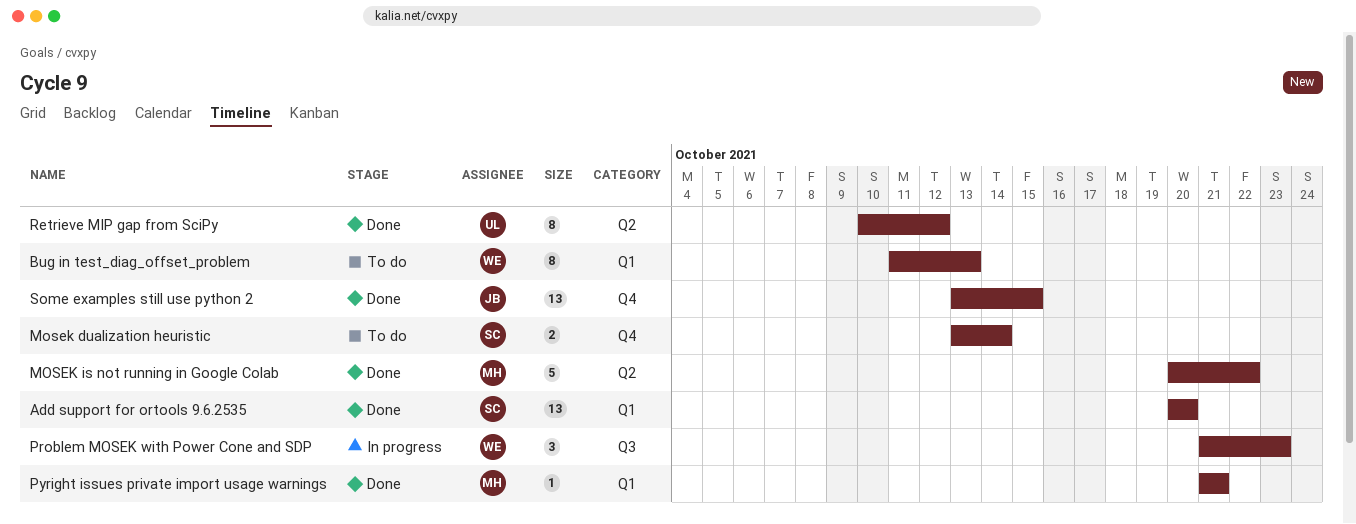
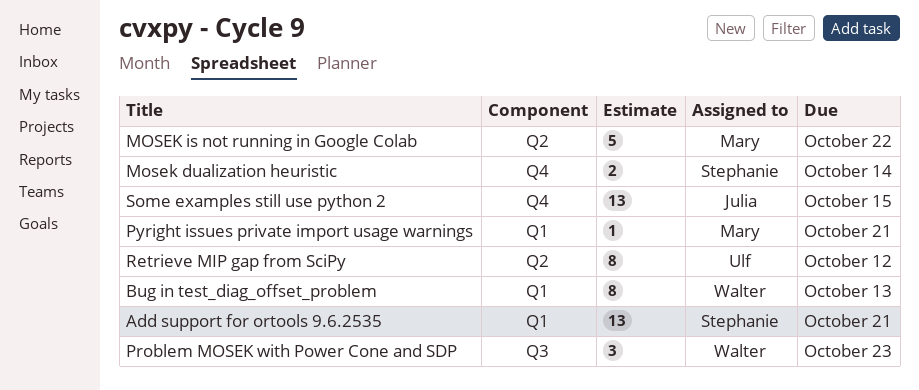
Add support for ortools 9.6.2535, due: Oct 20 -> Oct 21

